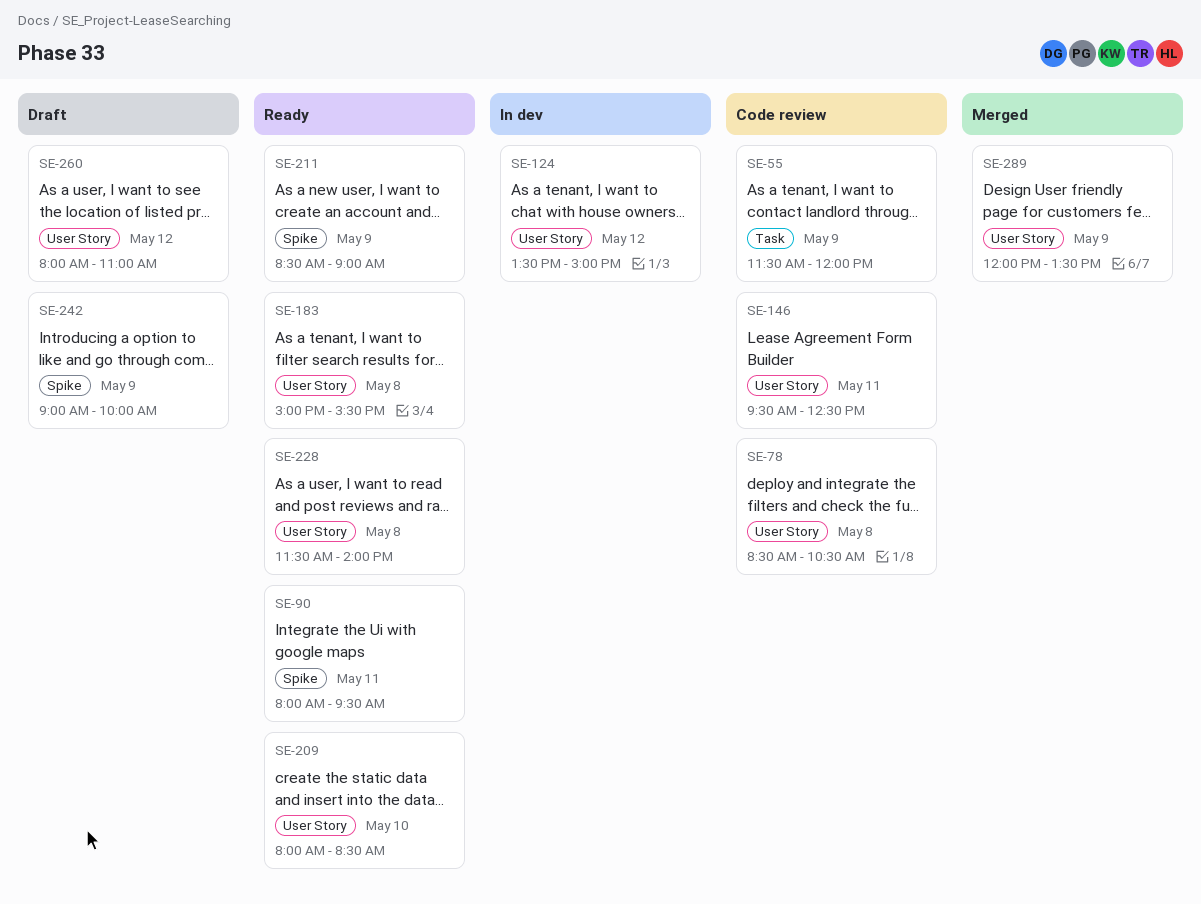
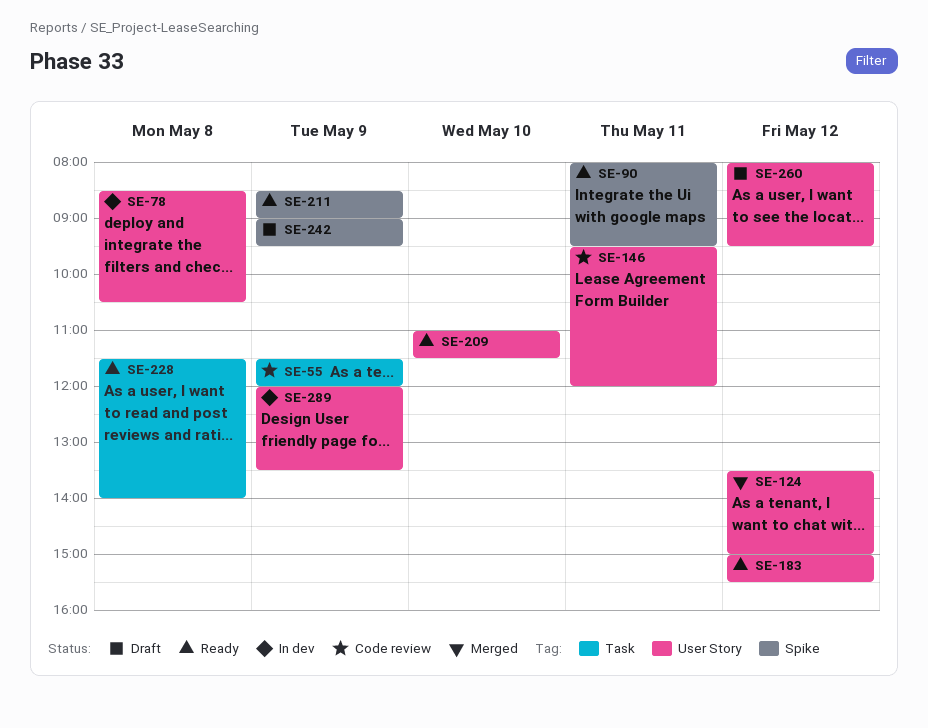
SE-78, status: Code review -> In dev
SE-124, status: In dev -> Merged
SE-146, ends: 12:30 -> 12:00
SE-183, day: May 8 -> May 12
SE-209, begins: 08:00 -> 11:00
SE-209, ends: 08:30 -> 11:30
SE-228, label: User Story -> Task
SE-242, ends: 10:00 -> 09:30
SE-260, ends: 11:00 -> 09:30
SE-289, status: Merged -> In dev

